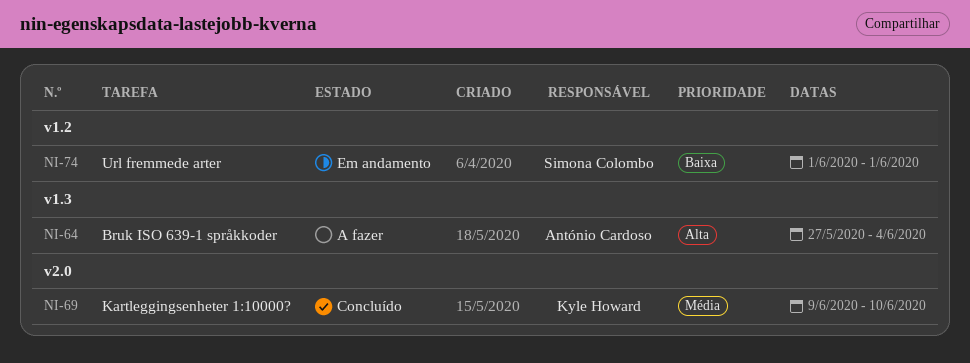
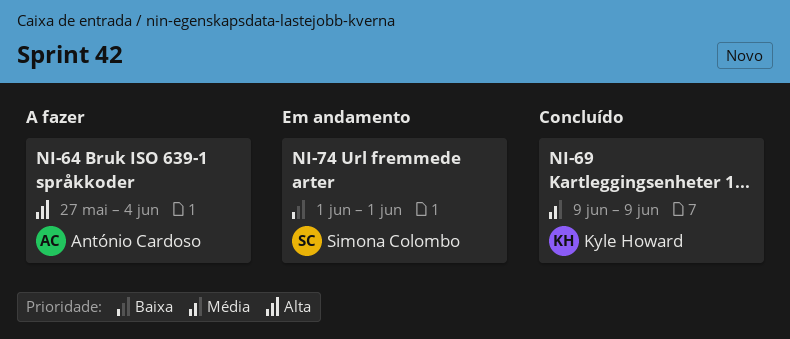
NI-69, due: Jun 10 -> Jun 9

